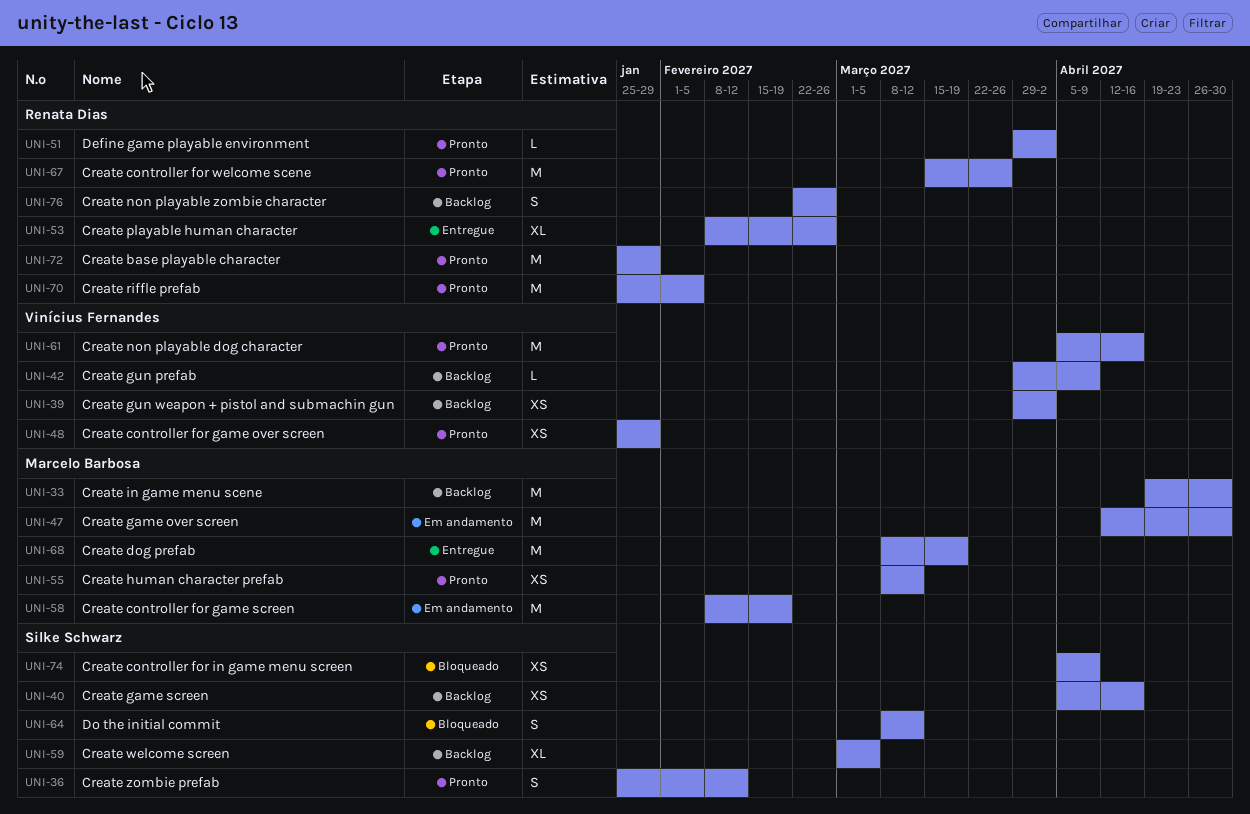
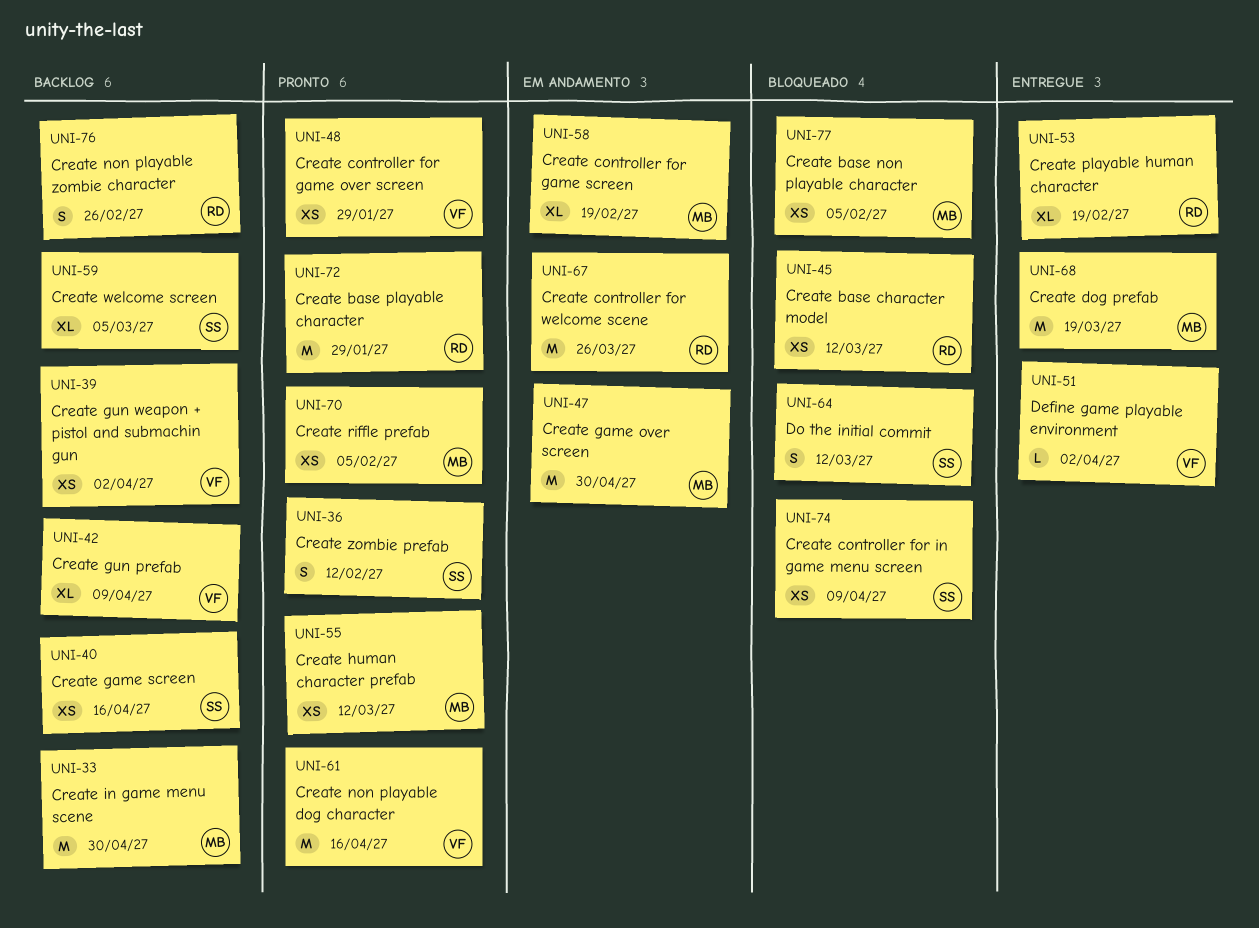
UNI-42, estimate: L -> XL
UNI-45: none -> present
UNI-51, status: Pronto -> Entregue
UNI-51, owner: Renata Dias -> Vinícius Fernandes
UNI-53, due: Feb 26 -> Feb 19
UNI-58, estimate: M -> XL
UNI-67, status: Pronto -> Em andamento
UNI-70, owner: Renata Dias -> Marcelo Barbosa
UNI-70, estimate: M -> XS
UNI-77: none -> present

